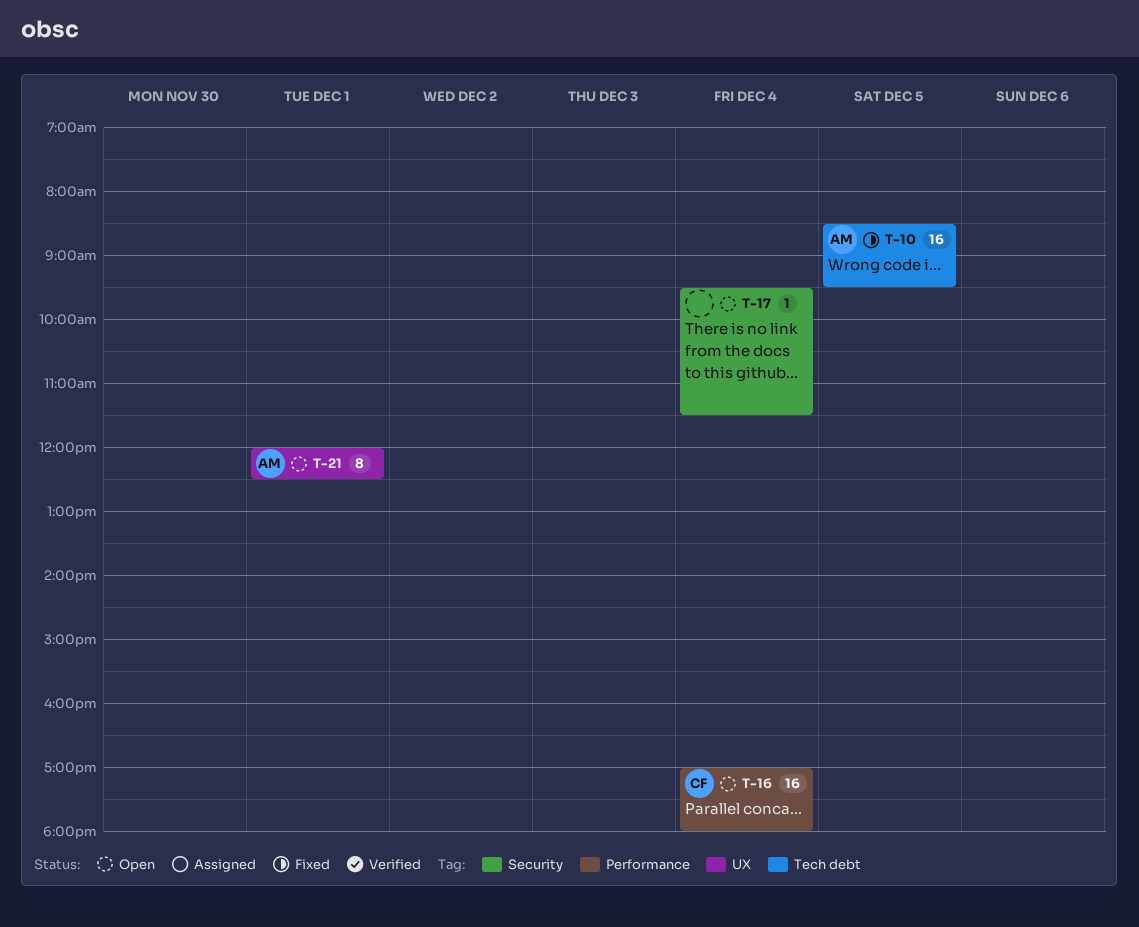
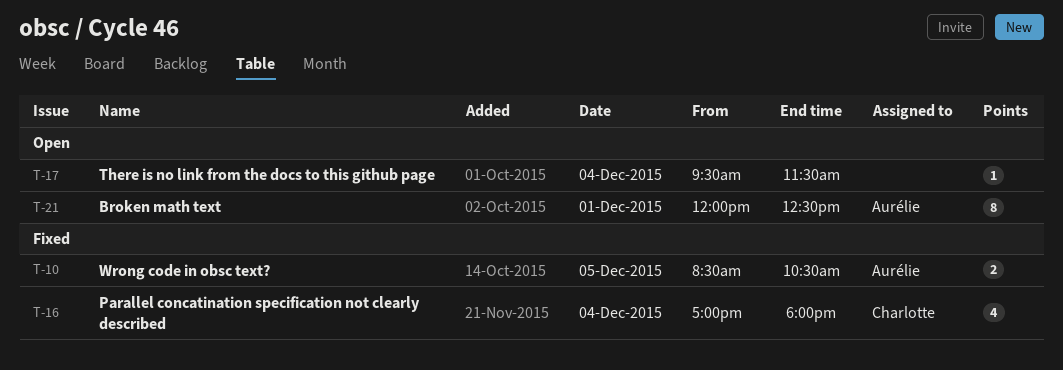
T-10, estimate: 16 -> 2
T-10, ends: 09:30 -> 10:30
T-16, status: Open -> Fixed
T-16, estimate: 16 -> 4

